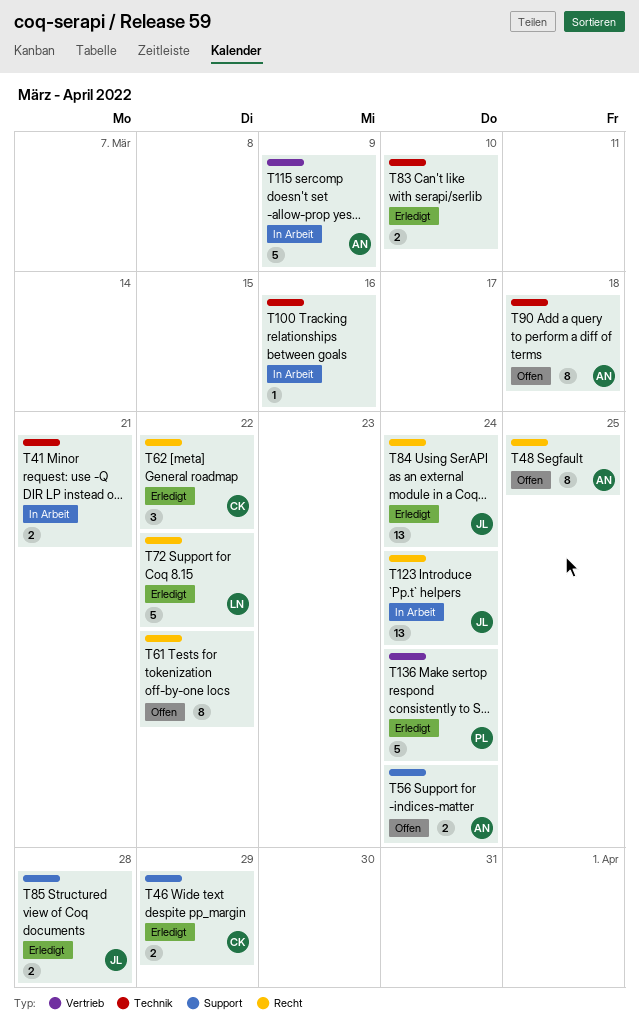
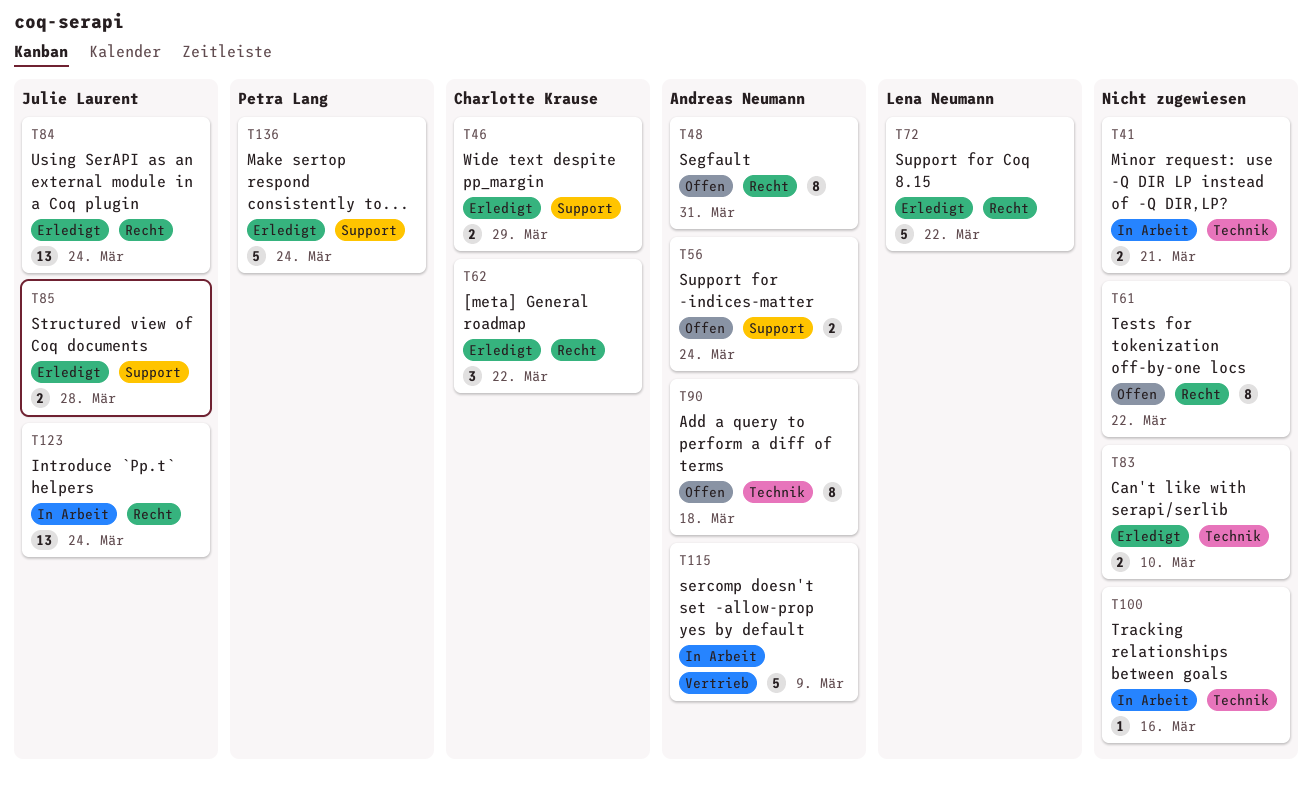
T48, due: Mar 25 -> Mar 31
T136, label: Vertrieb -> Support

